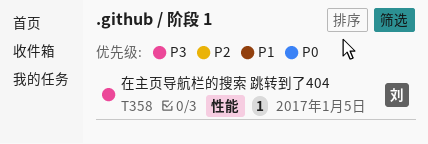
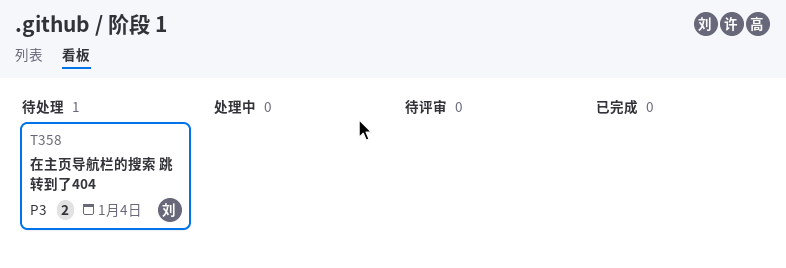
T358, estimate: 1 -> 2
T358, due: Jan 5 -> Jan 4

